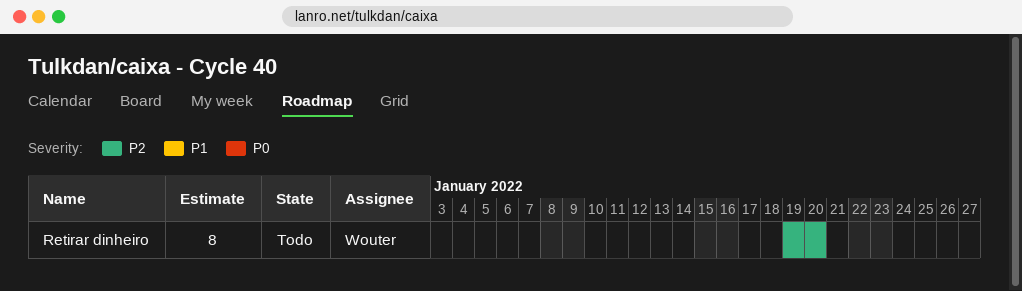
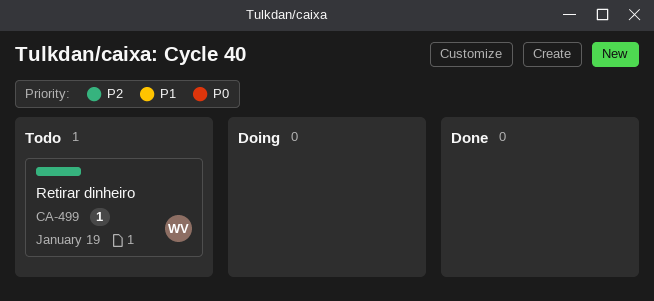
Retirar dinheiro, estimate: 8 -> 1
Retirar dinheiro, due: Jan 20 -> Jan 19

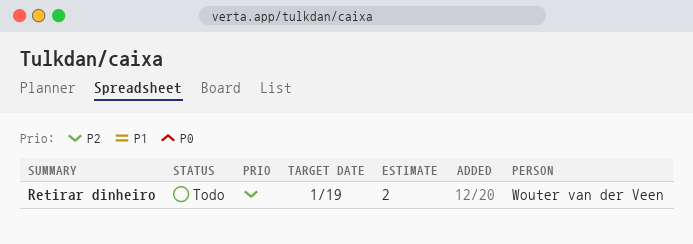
Retirar dinheiro, estimate: 1 -> 2

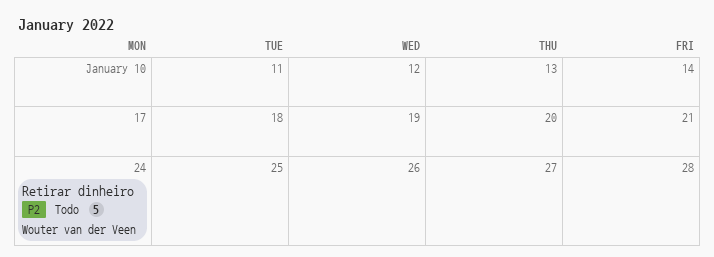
Retirar dinheiro, estimate: 2 -> 5
Retirar dinheiro, due: Jan 19 -> Jan 24

